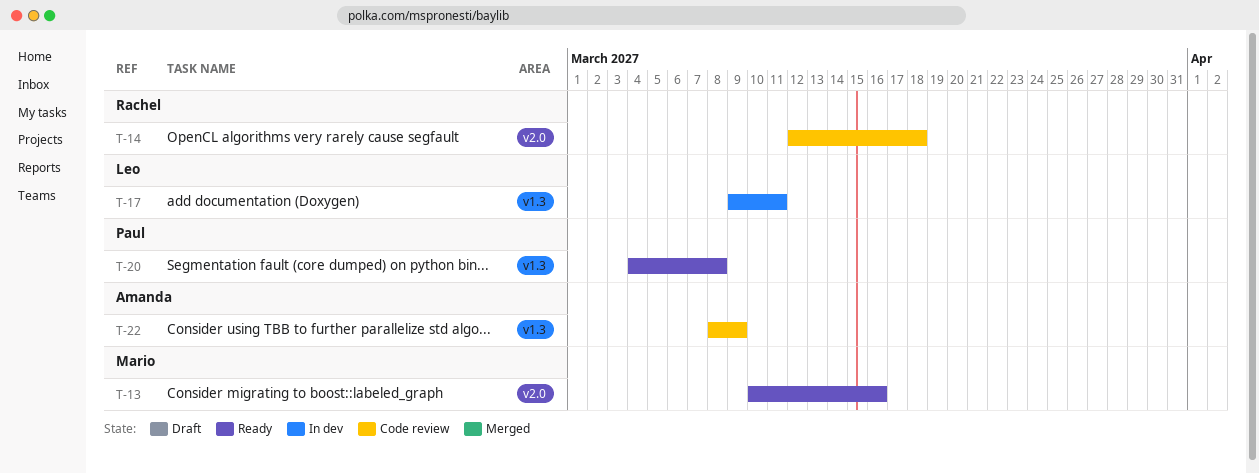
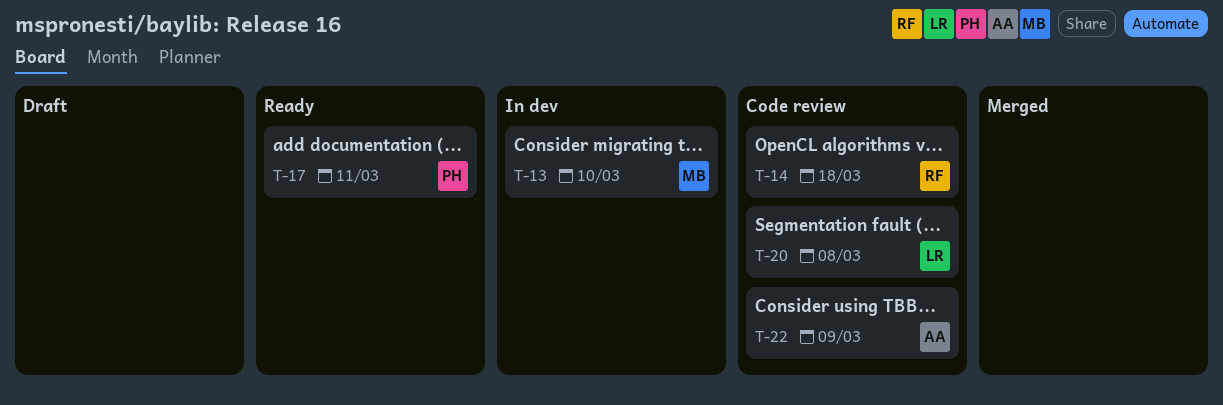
T-13, status: Ready -> In dev
T-13, due: Mar 16 -> Mar 10
T-17, status: In dev -> Ready
T-17, owner: Leo -> Paul
T-20, status: Ready -> Code review
T-20, owner: Paul -> Leo

